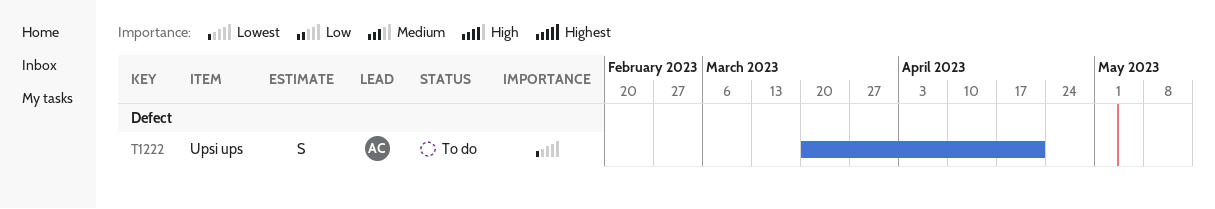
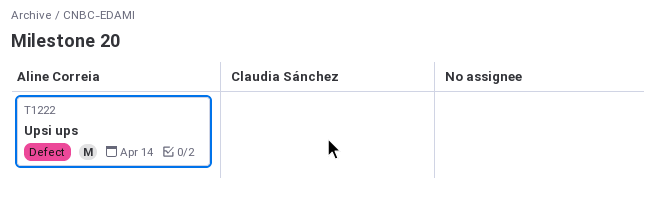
T1222, estimate: S -> M
T1222, due: Apr 21 -> Apr 14

